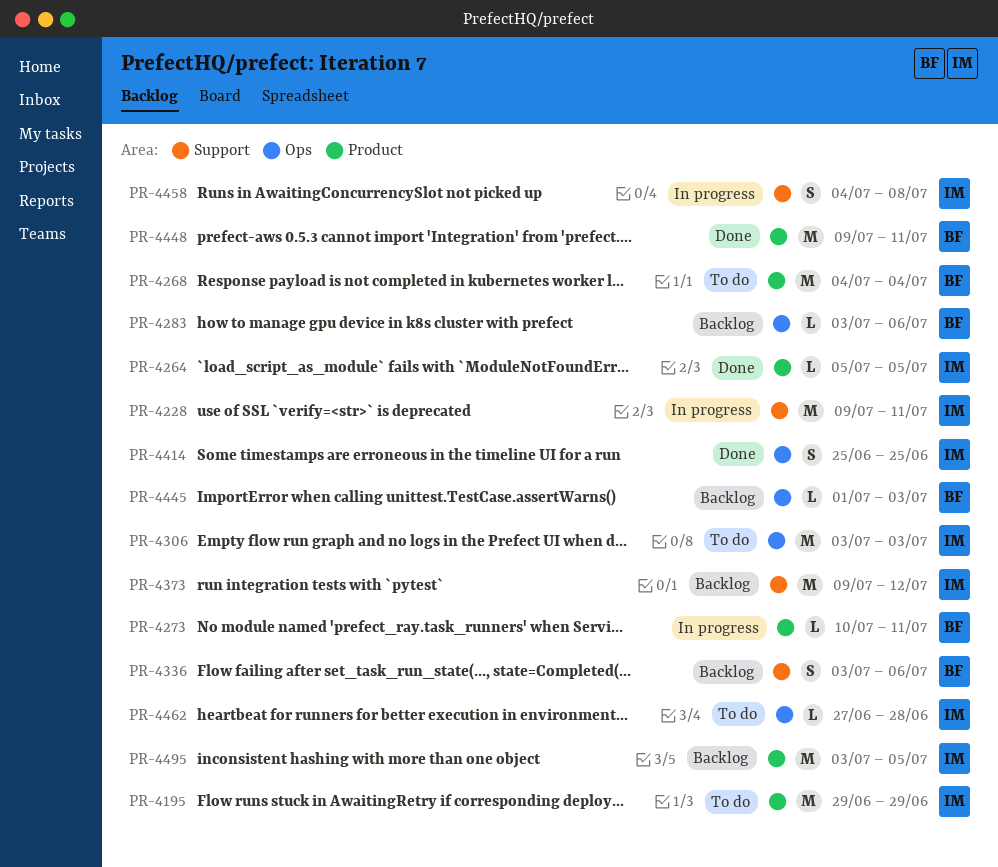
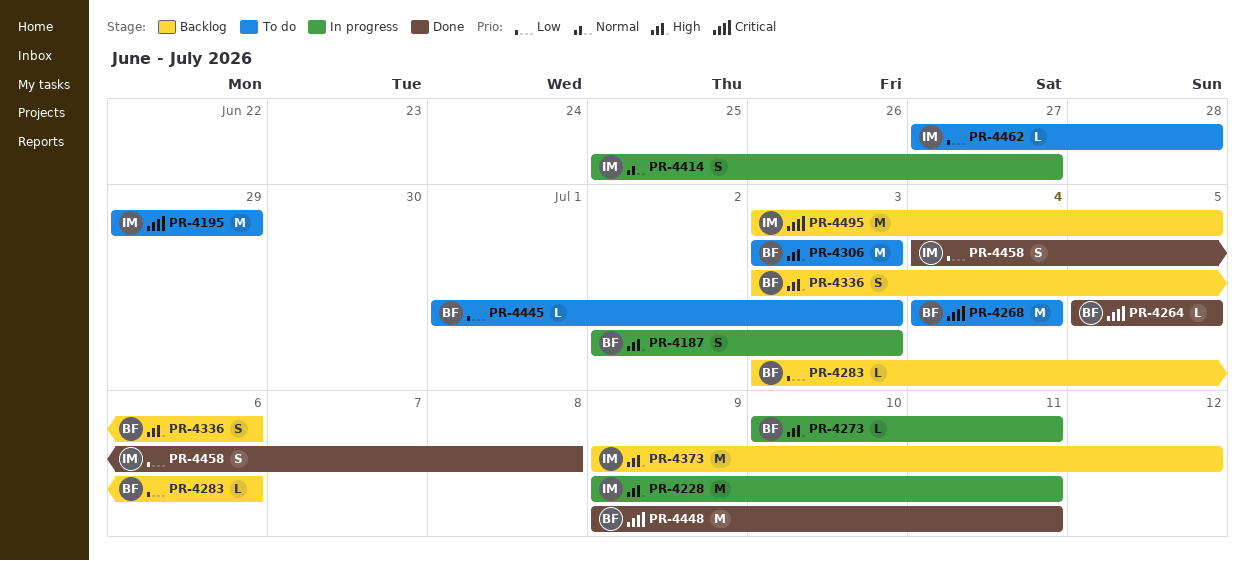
PR-4187: none -> present
PR-4264, owner: IM -> BF
PR-4306, owner: IM -> BF
PR-4414, status: Done -> In progress
PR-4414, due: Jun 25 -> Jun 27
PR-4445, status: Backlog -> To do
PR-4458, status: In progress -> Done

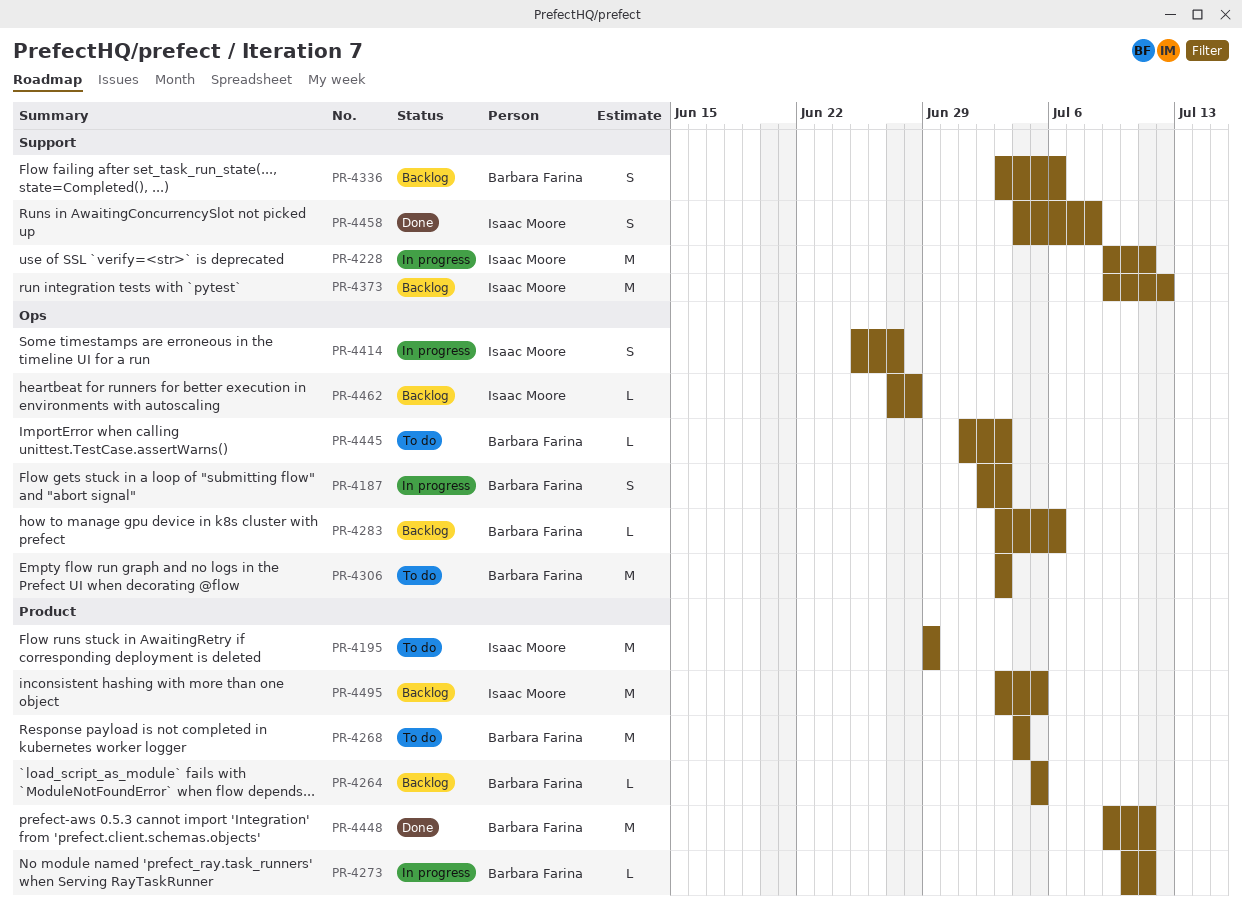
PR-4264, status: Done -> Backlog
PR-4462, status: To do -> Backlog

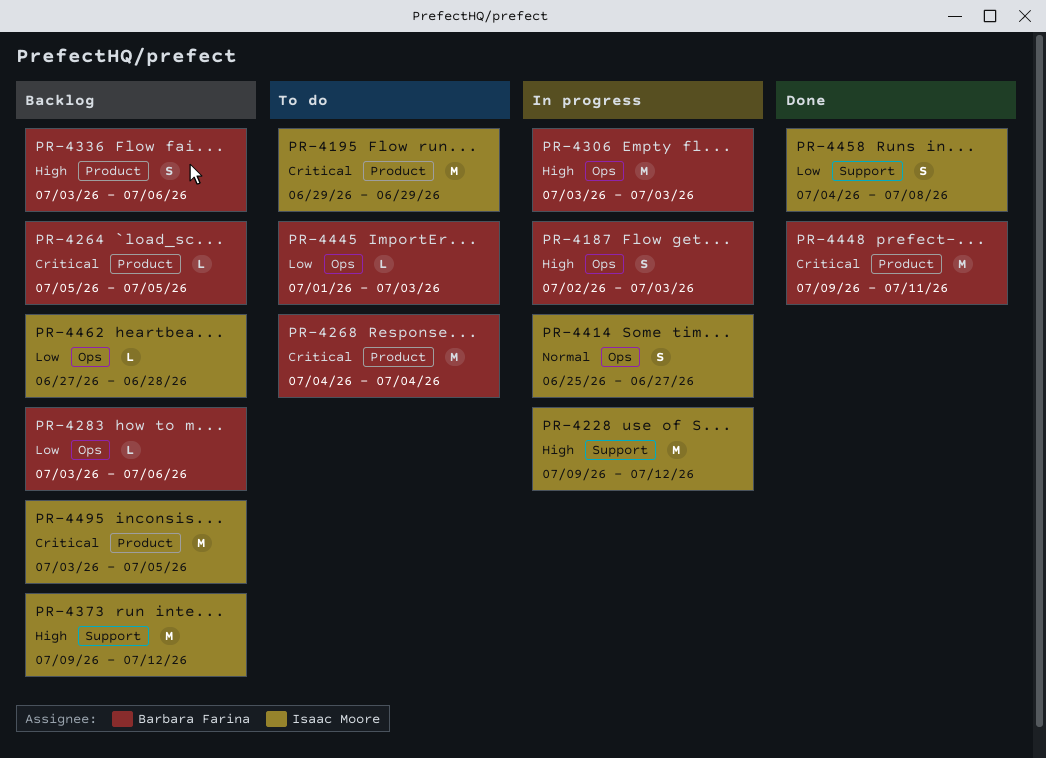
PR-4228, due: Jul 11 -> Jul 12
PR-4273: present -> none
PR-4306, status: To do -> In progress
PR-4336, label: Support -> Product

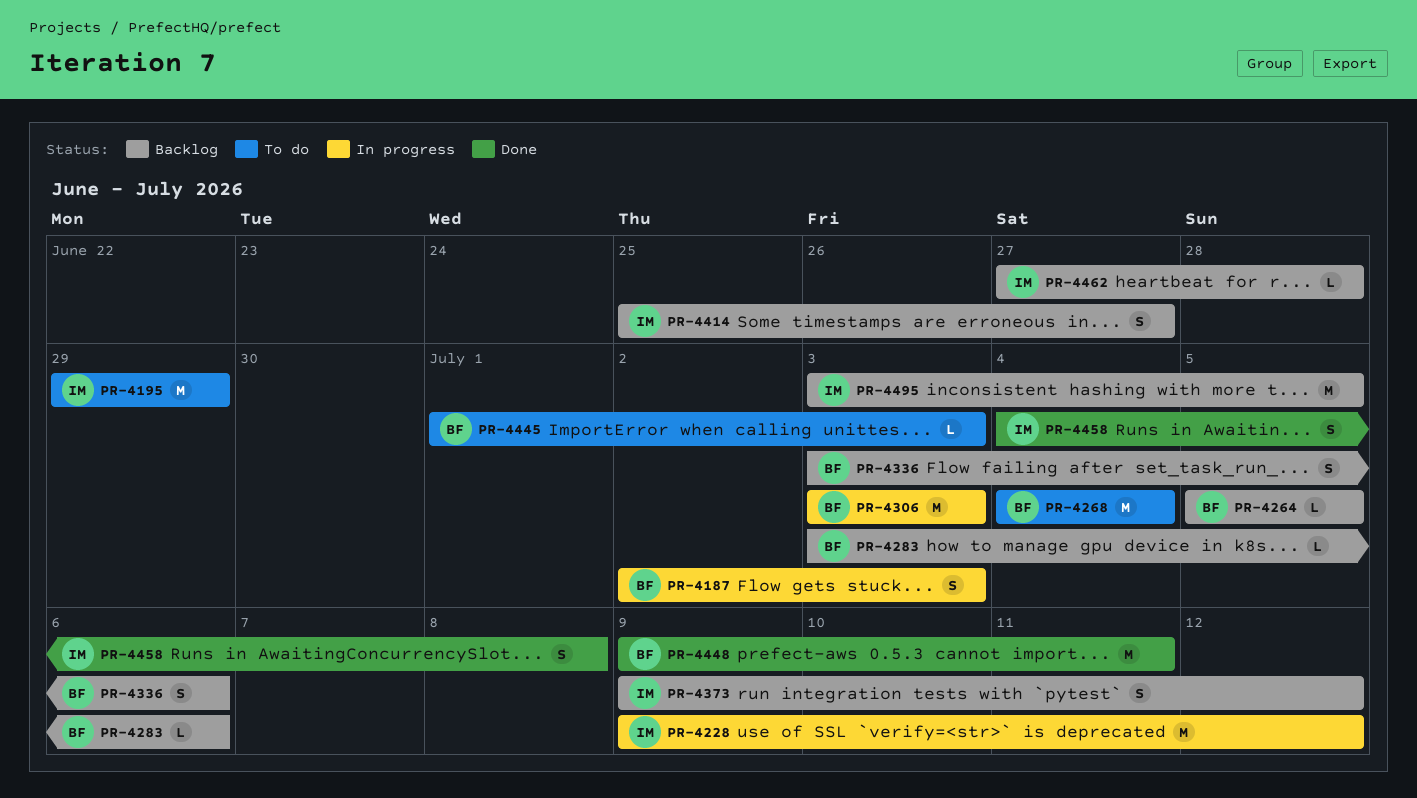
PR-4373, estimate: M -> S
PR-4414, status: In progress -> Backlog

